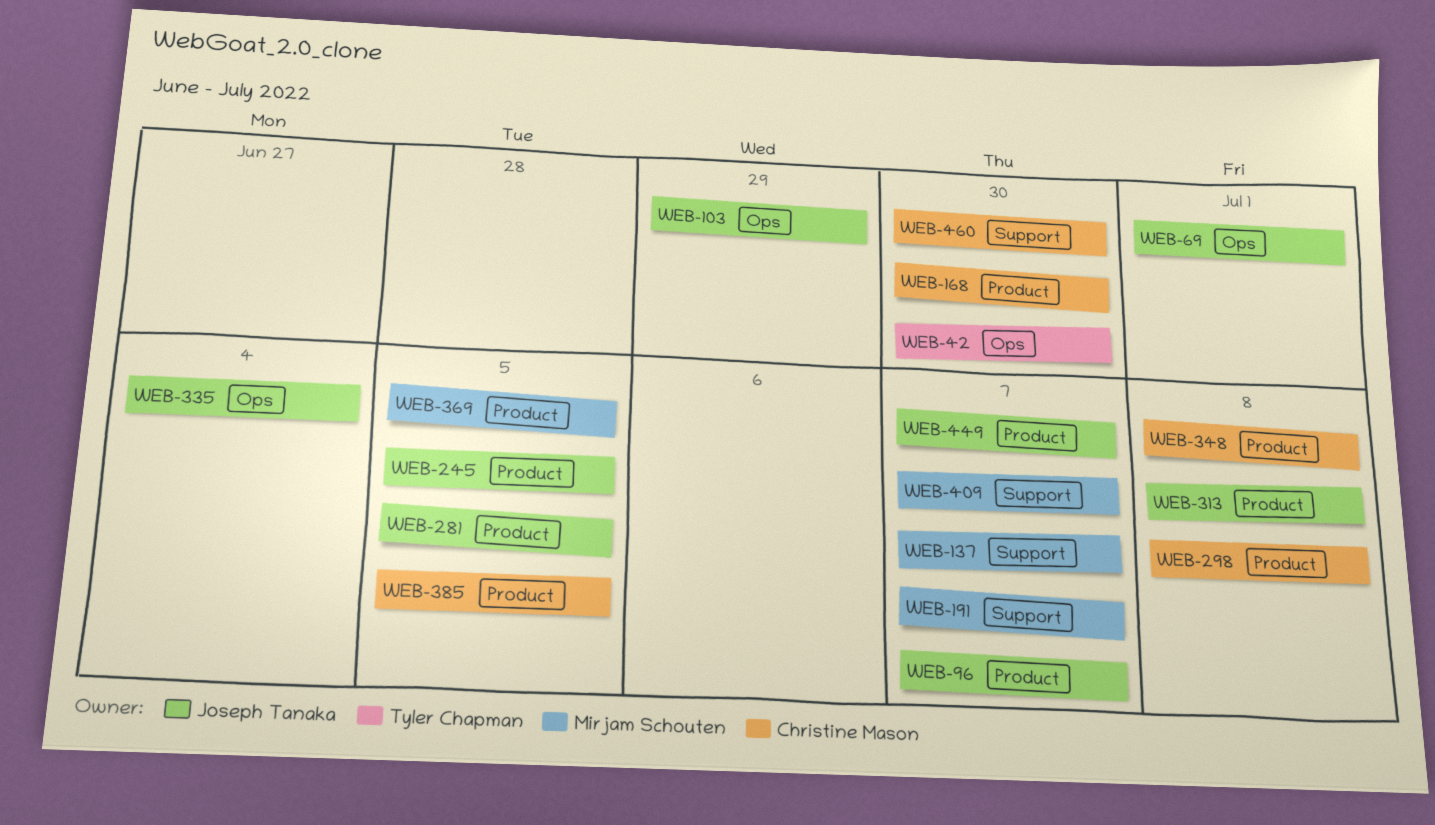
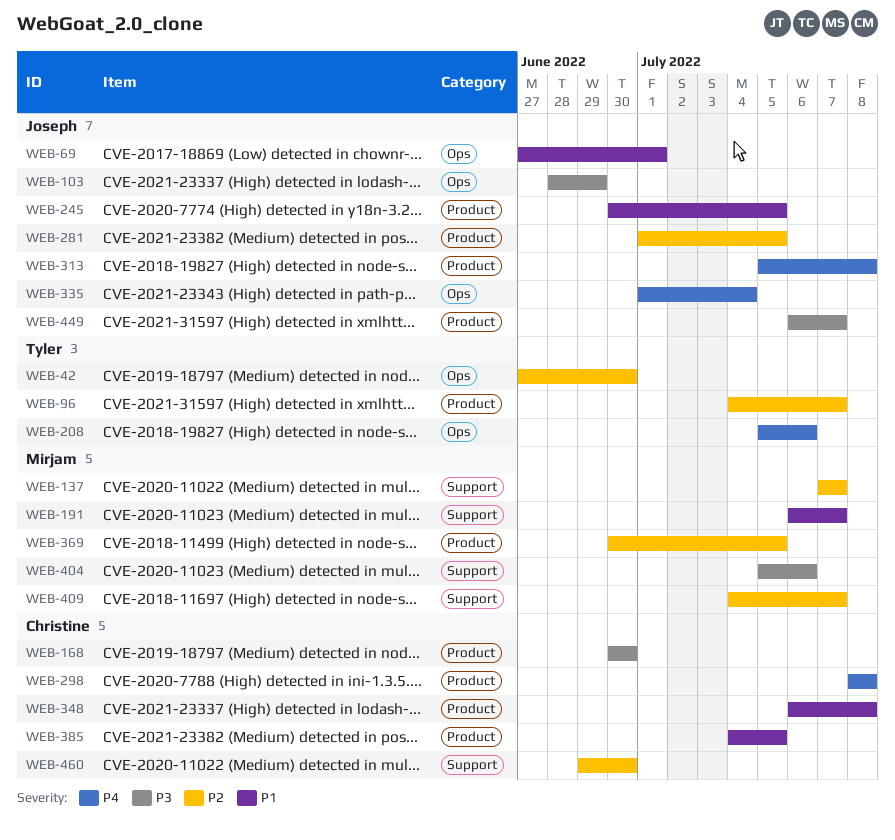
WEB-96, owner: Joseph Tanaka -> Tyler Chapman
WEB-208: none -> present
WEB-404: none -> present

